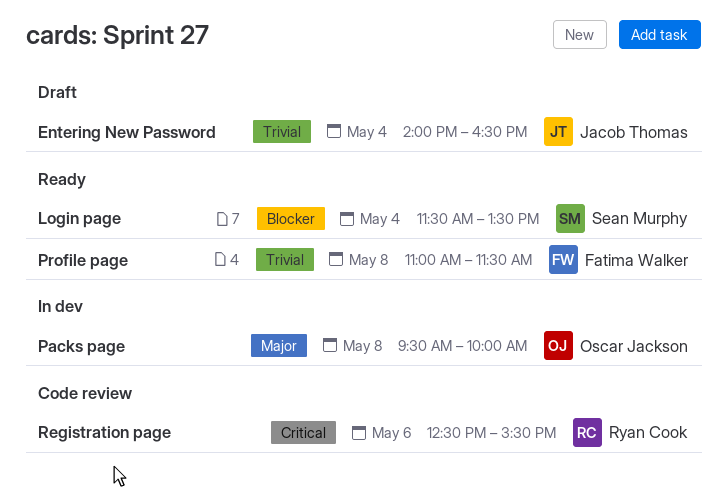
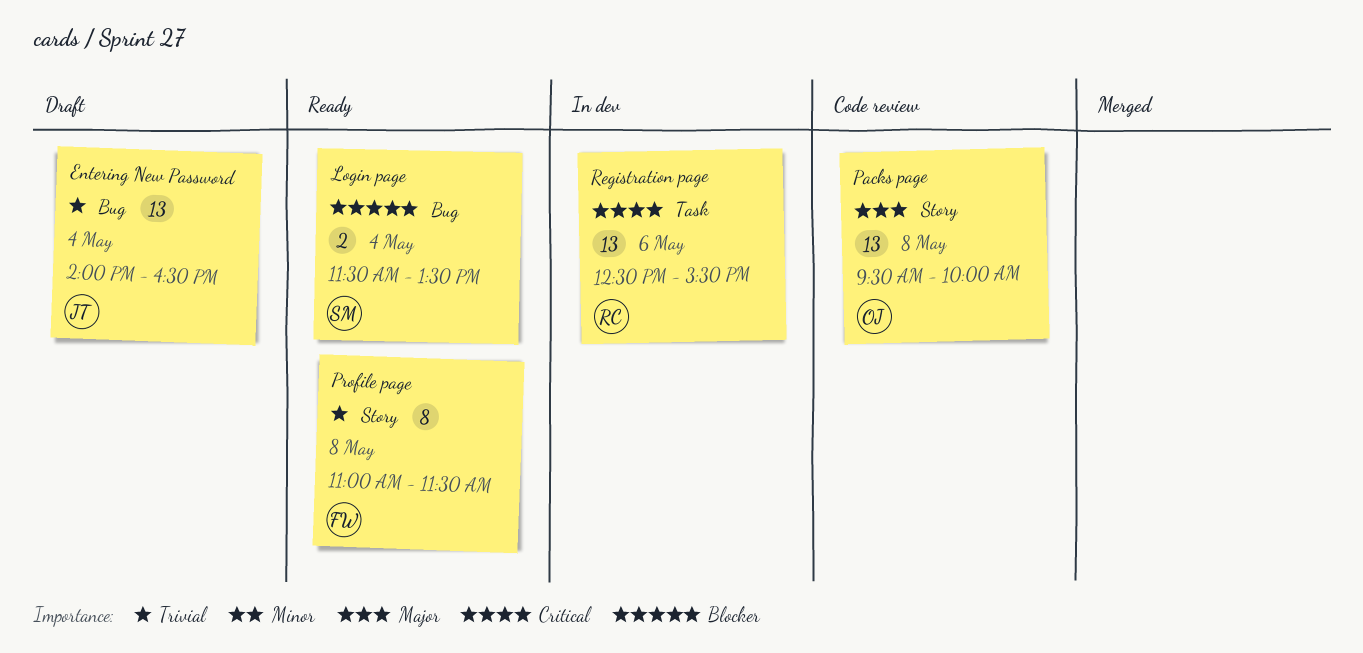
Packs page, status: In dev -> Code review
Registration page, status: Code review -> In dev

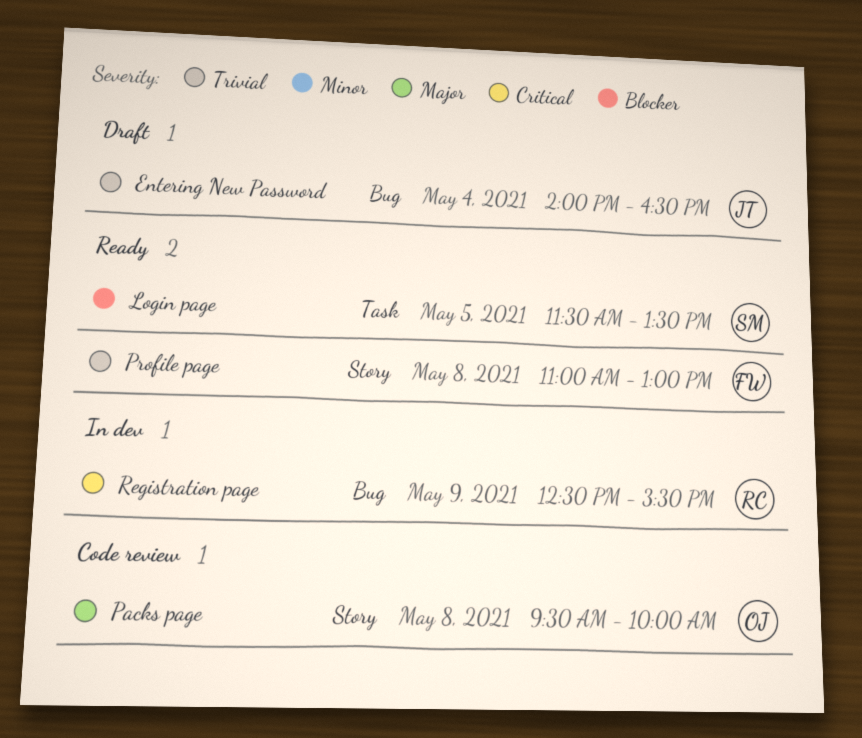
Login page, label: Bug -> Task
Login page, day: May 4 -> May 5
Profile page, ends: 11:30 -> 13:00
Registration page, label: Task -> Bug
Registration page, day: May 6 -> May 9

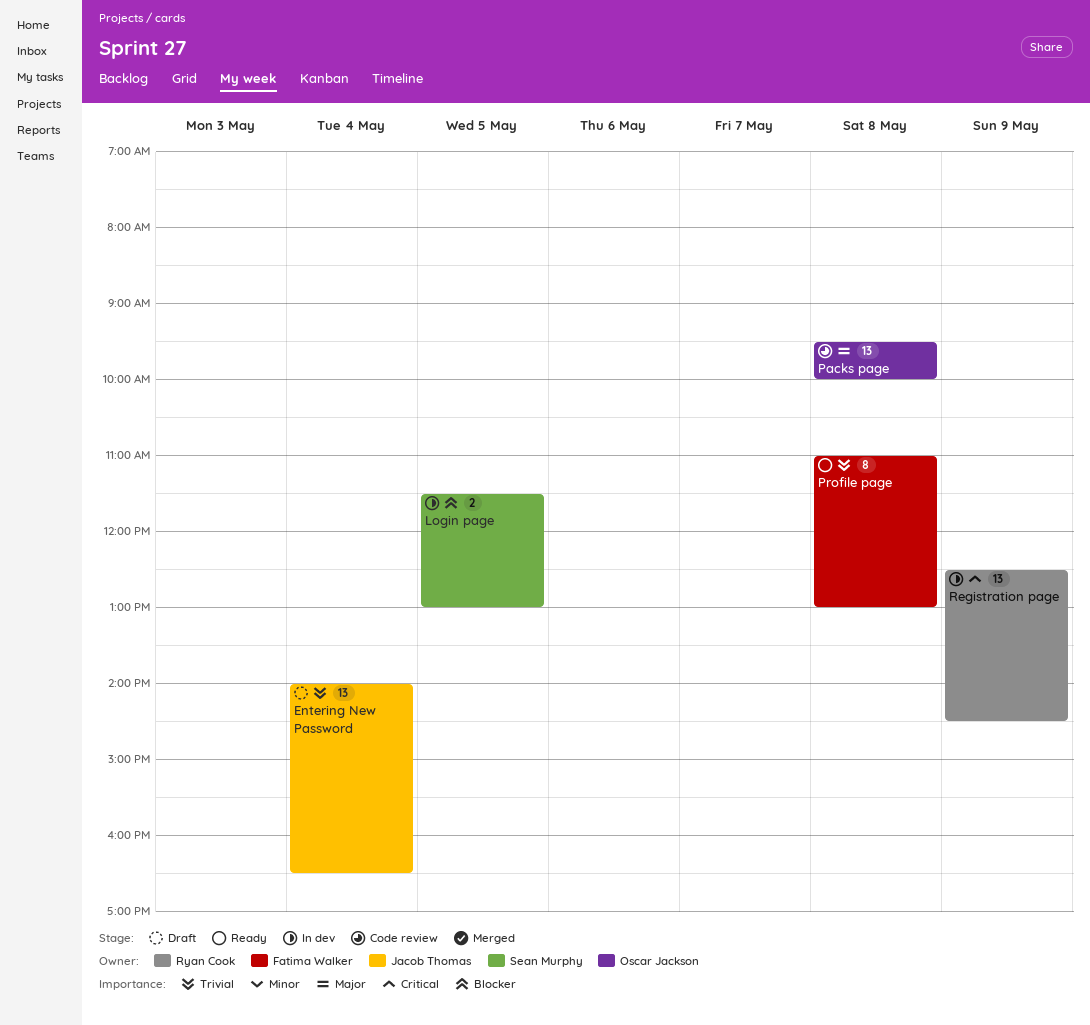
Login page, status: Ready -> In dev
Login page, ends: 13:30 -> 13:00
Registration page, ends: 15:30 -> 14:30

